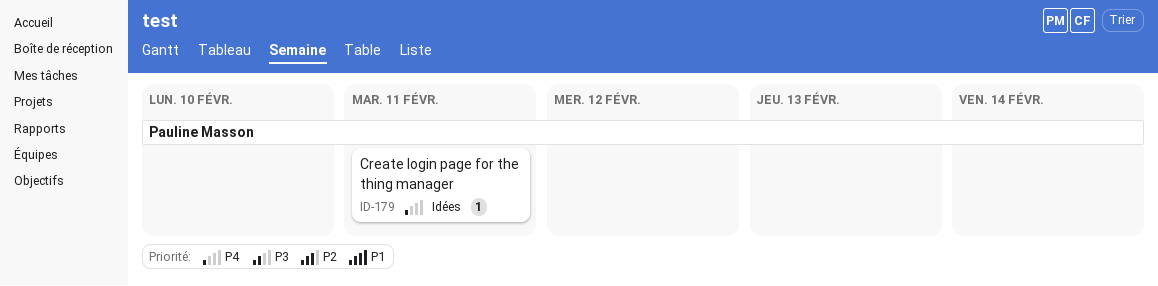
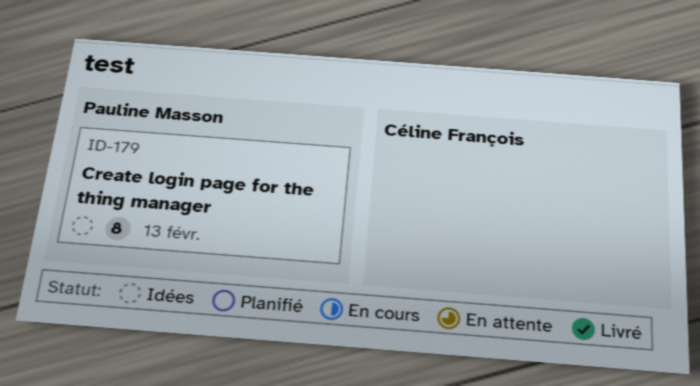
ID-179, estimate: 1 -> 8
ID-179, due: Feb 11 -> Feb 13

